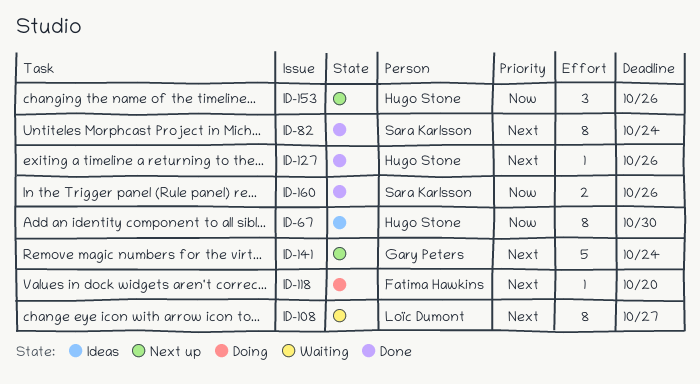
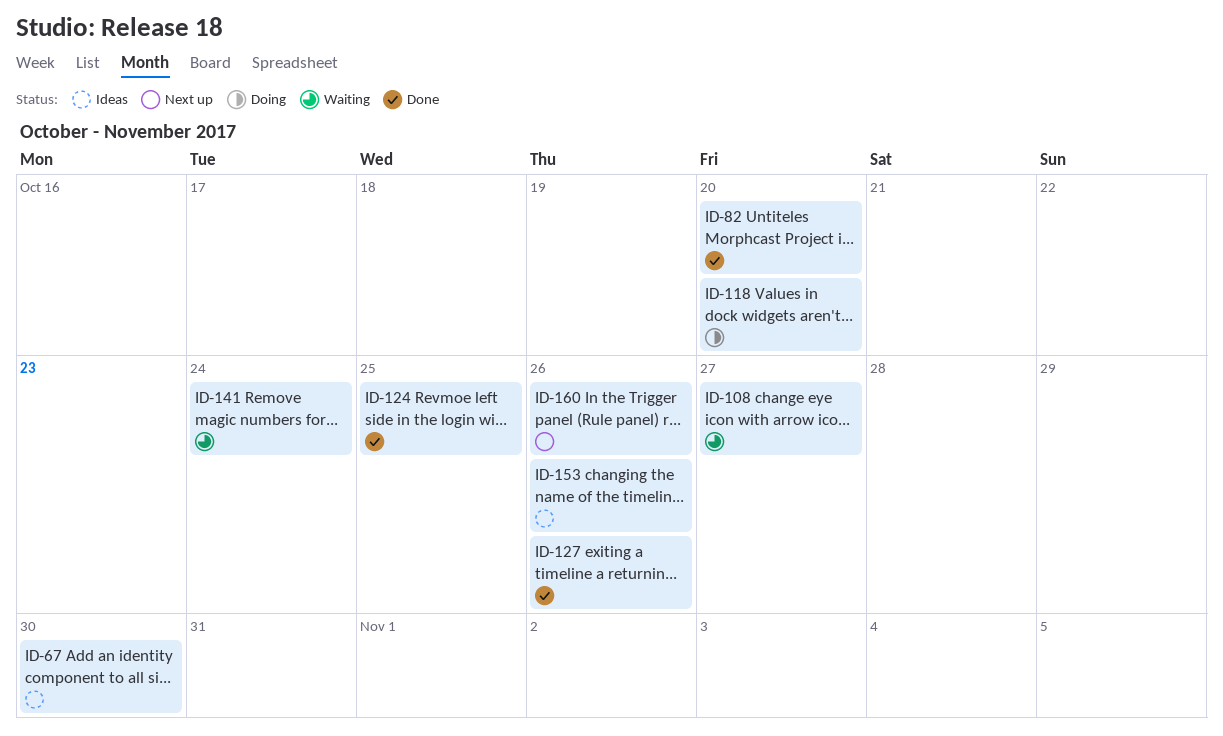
ID-82, due: Oct 24 -> Oct 20
ID-124: none -> present
ID-141, status: Next up -> Waiting
ID-153, status: Next up -> Ideas
ID-160, status: Done -> Next up

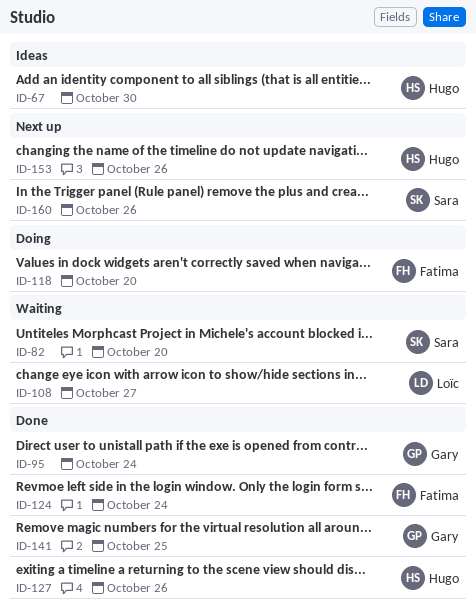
ID-82, status: Done -> Waiting
ID-95: none -> present
ID-124, due: Oct 25 -> Oct 24
ID-141, status: Waiting -> Done
ID-141, due: Oct 24 -> Oct 25
ID-153, status: Ideas -> Next up

